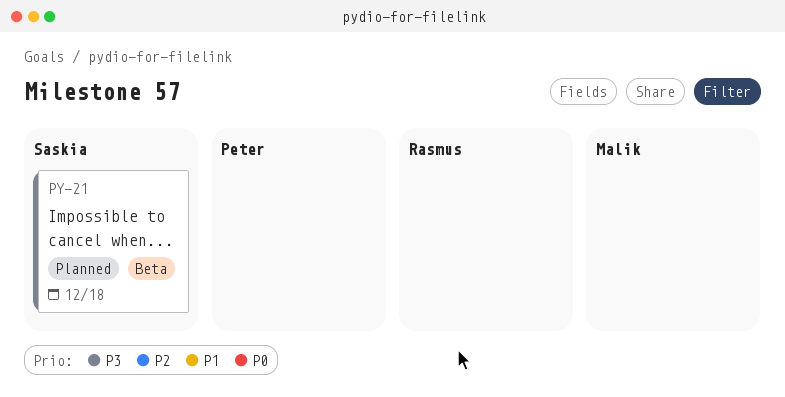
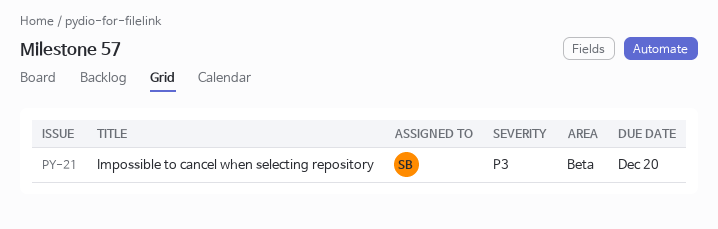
PY-21, due: Dec 18 -> Dec 20

